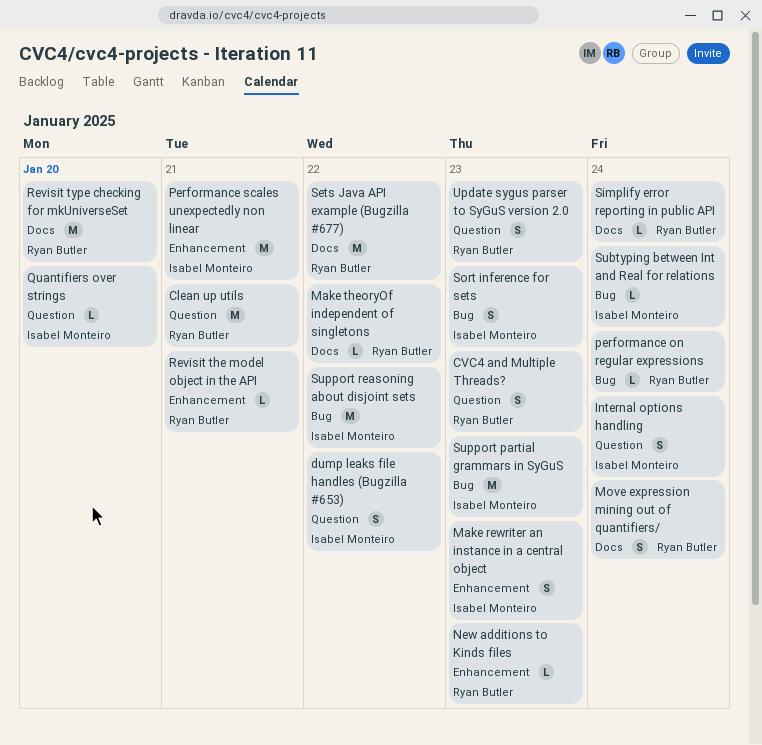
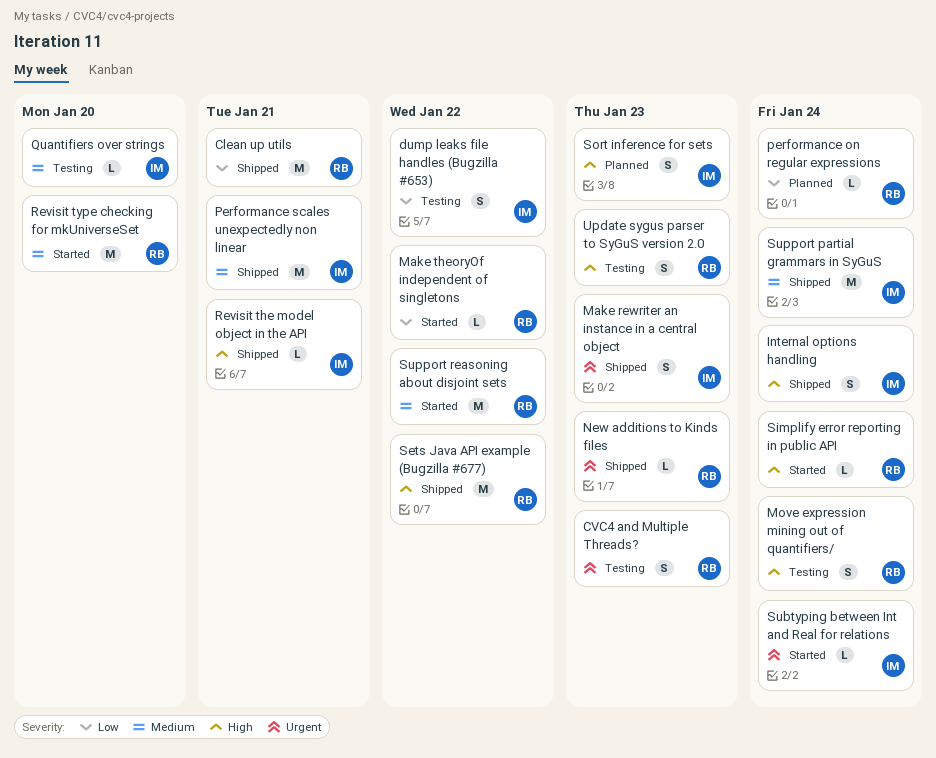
Revisit the model object in the API, owner: Ryan Butler -> Isabel Monteiro
Support partial grammars in SyGuS, due: Jan 23 -> Jan 24
Support reasoning about disjoint sets, owner: Isabel Monteiro -> Ryan Butler

